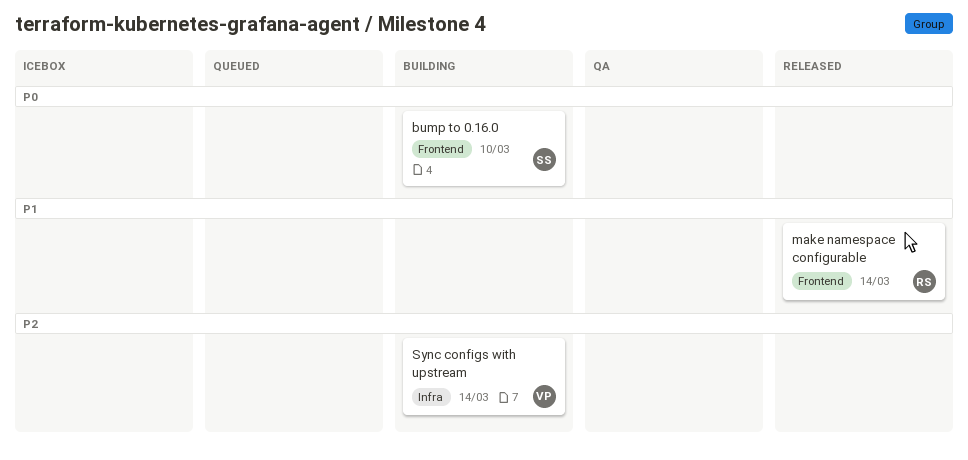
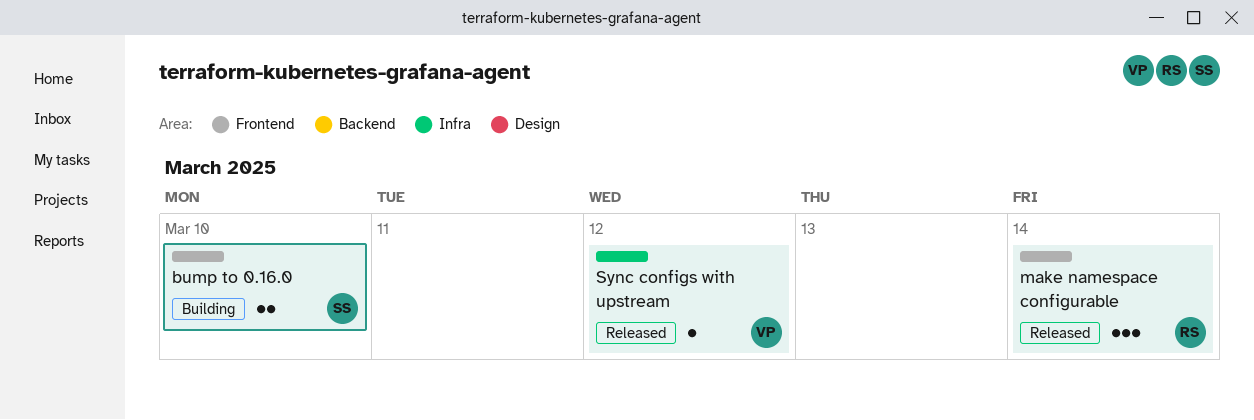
Sync configs with upstream, status: Building -> Released
Sync configs with upstream, due: Mar 14 -> Mar 12

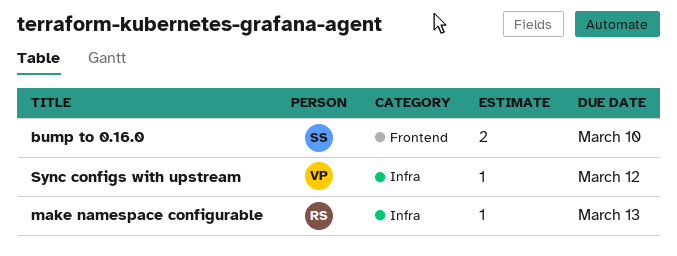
make namespace configurable, label: Frontend -> Infra
make namespace configurable, estimate: 3 -> 1
make namespace configurable, due: Mar 14 -> Mar 13

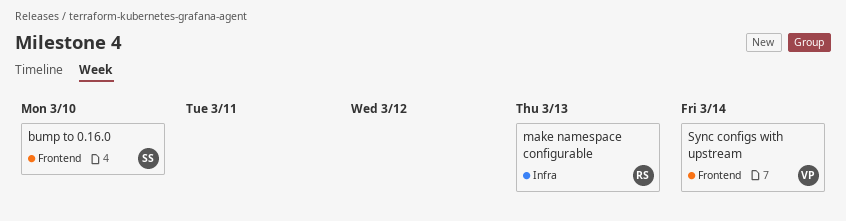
Sync configs with upstream, label: Infra -> Frontend
Sync configs with upstream, due: Mar 12 -> Mar 14

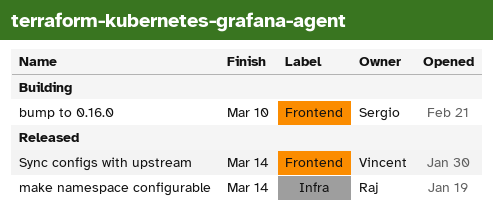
make namespace configurable, due: Mar 13 -> Mar 14

